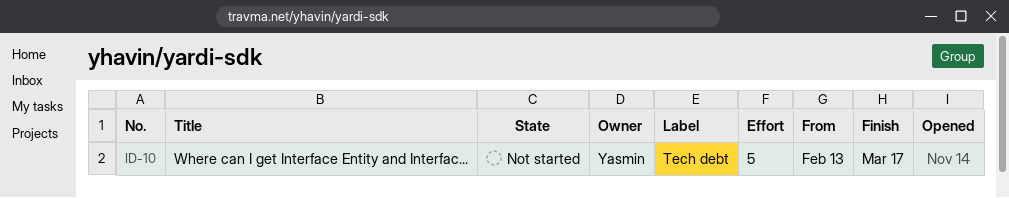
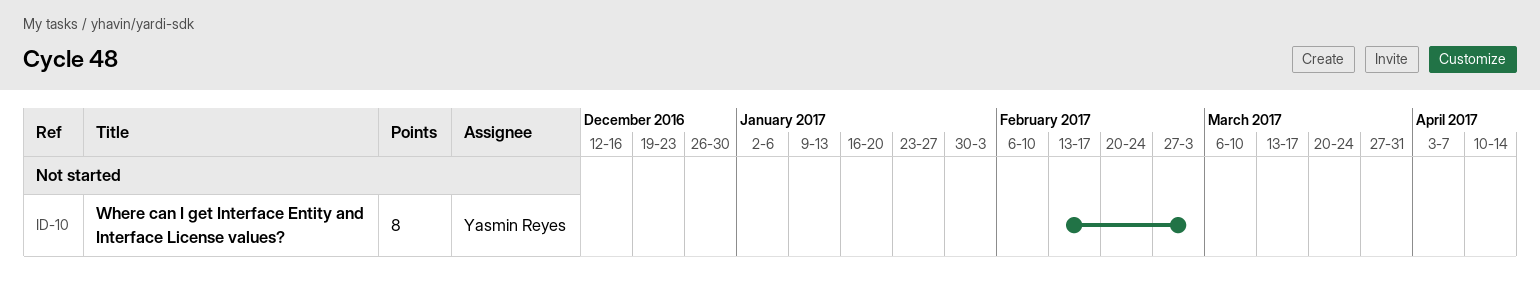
ID-10, estimate: 5 -> 8
ID-10, due: Mar 17 -> Mar 3

